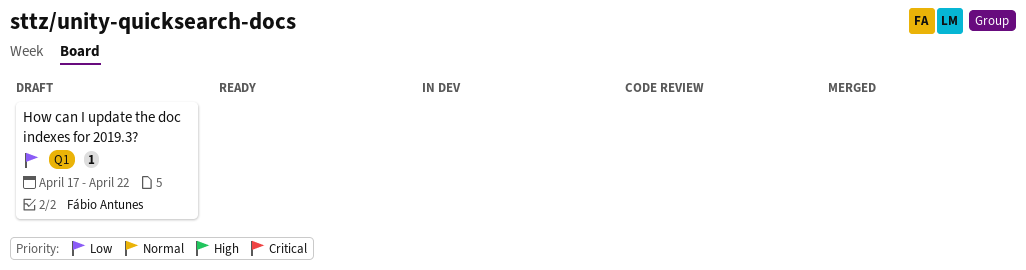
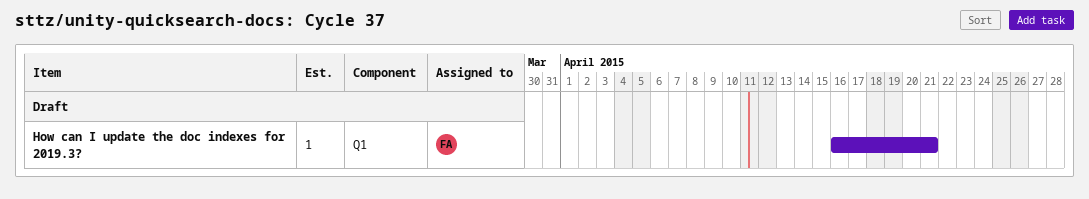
How can I update the doc indexes for 2019.3?, start: Apr 17 -> Apr 16
How can I update the doc indexes for 2019.3?, due: Apr 22 -> Apr 21

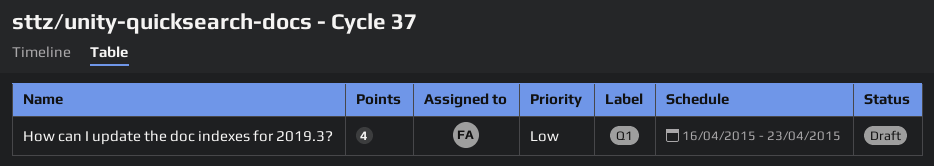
How can I update the doc indexes for 2019.3?, estimate: 1 -> 4
How can I update the doc indexes for 2019.3?, due: Apr 21 -> Apr 23

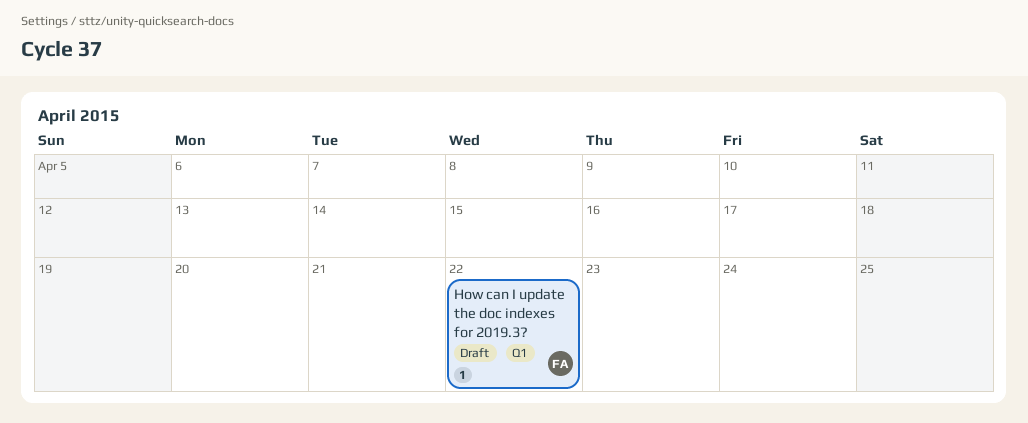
How can I update the doc indexes for 2019.3?, estimate: 4 -> 1
How can I update the doc indexes for 2019.3?, due: Apr 23 -> Apr 22

